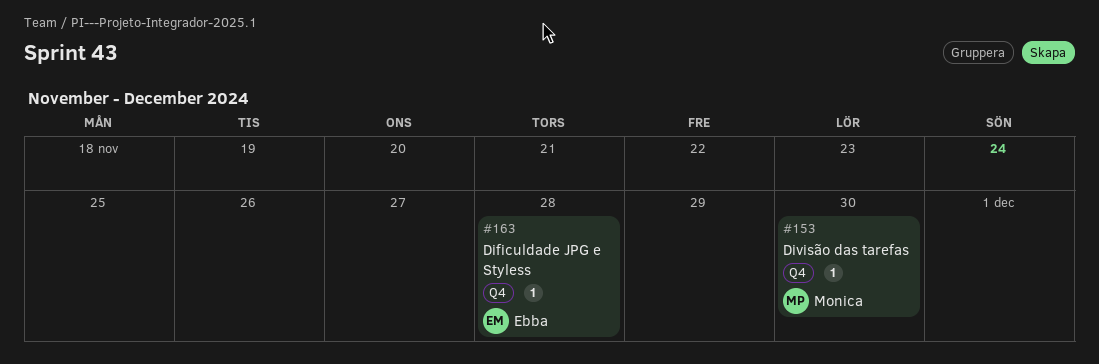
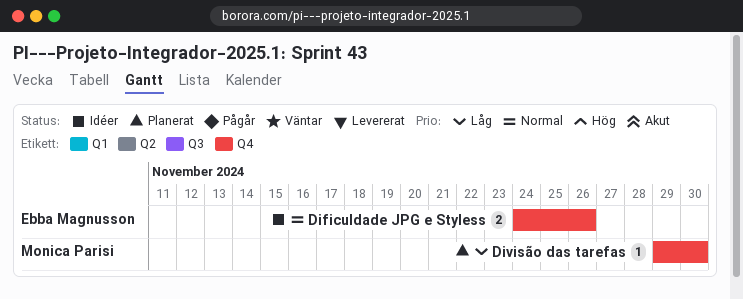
Dificuldade JPG e Styless, estimate: 1 -> 2
Dificuldade JPG e Styless, due: Nov 28 -> Nov 26

